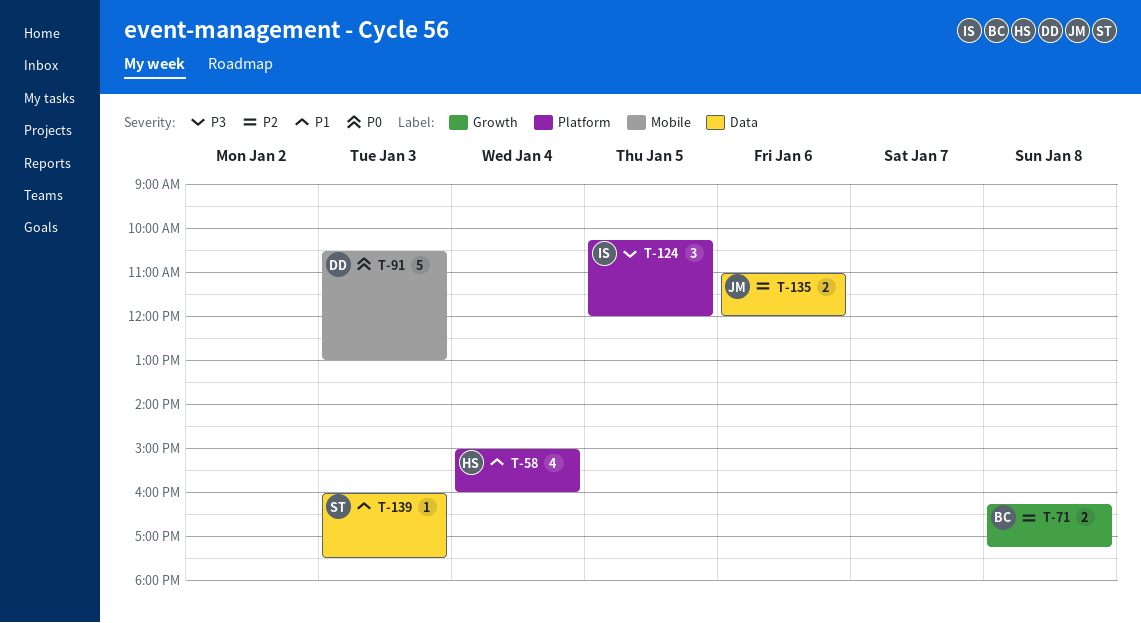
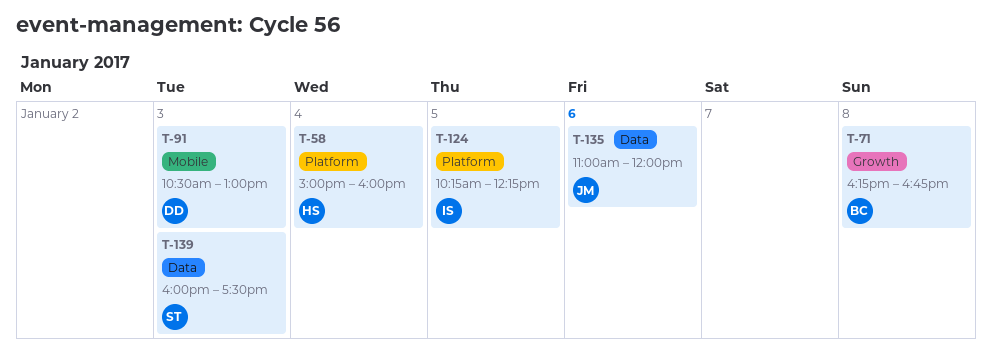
T-71, ends: 17:15 -> 16:45
T-124, ends: 12:00 -> 12:15

